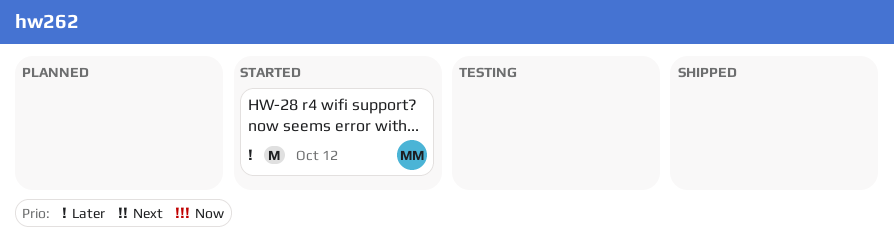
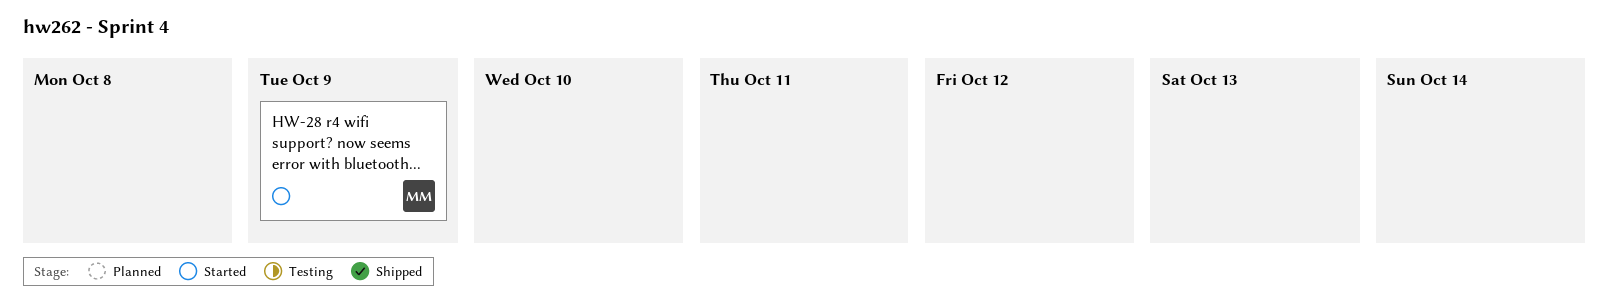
HW-28, due: Oct 12 -> Oct 9

